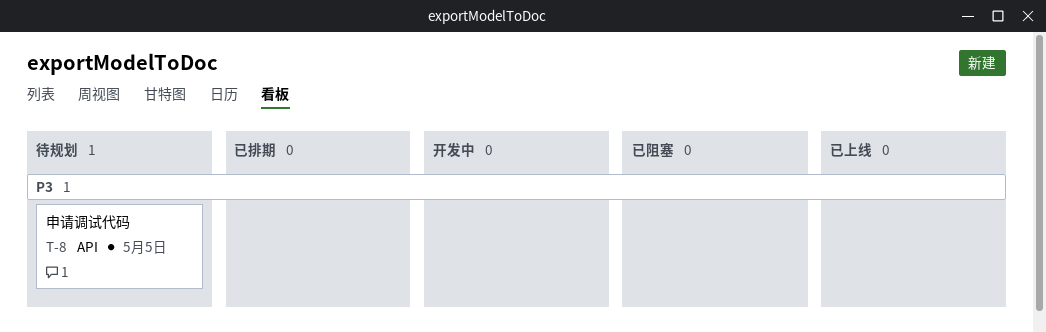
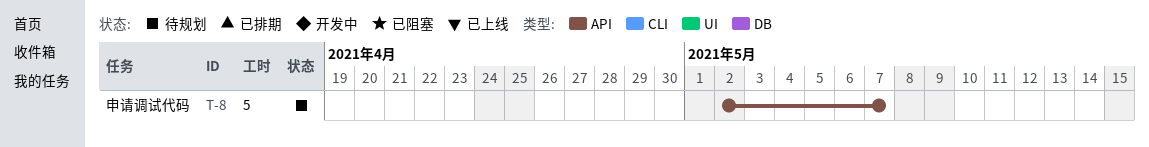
T-8, estimate: 1 -> 5
T-8, due: May 5 -> May 7

